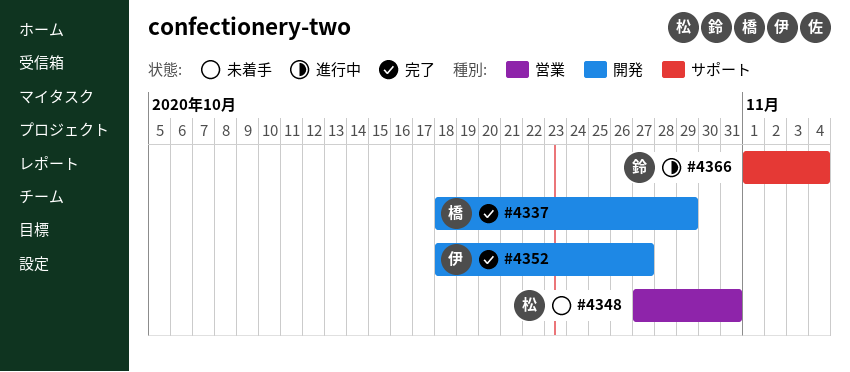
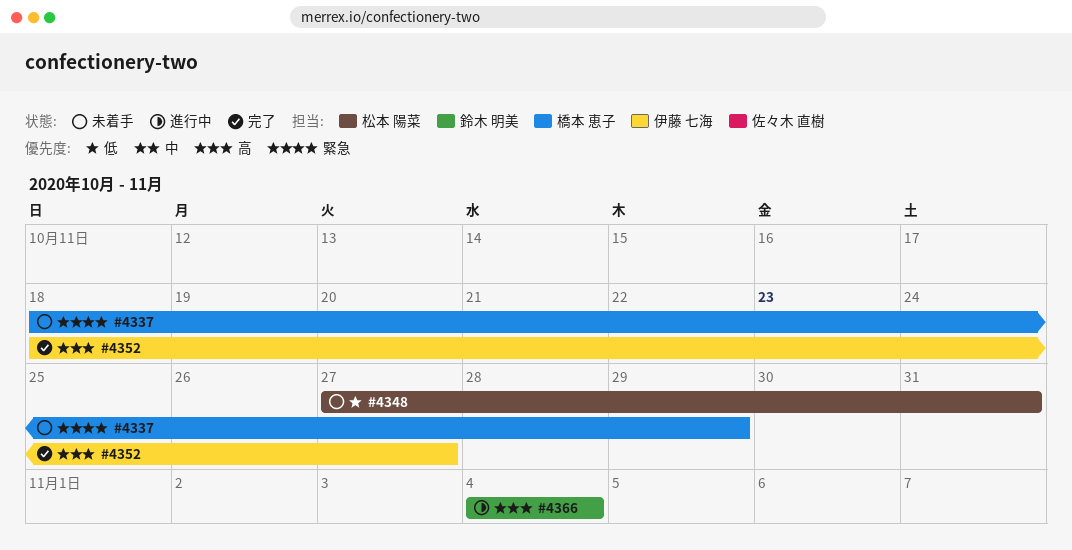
#4337, status: 完了 -> 未着手
#4366, start: Nov 1 -> Nov 4

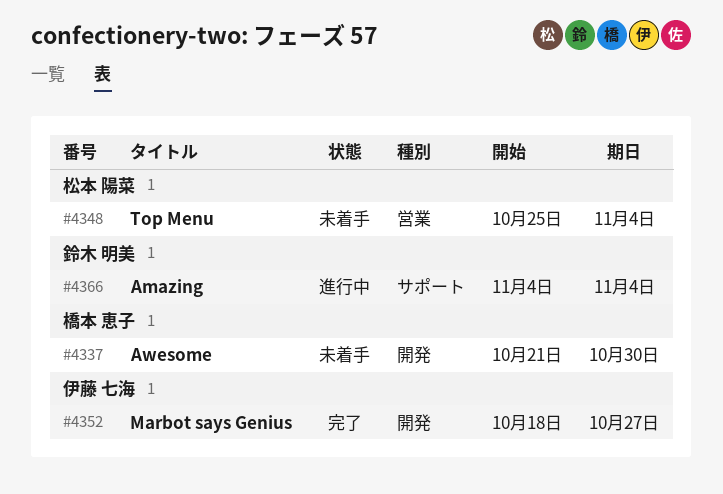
#4337, start: Oct 18 -> Oct 21
#4337, due: Oct 29 -> Oct 30
#4348, start: Oct 27 -> Oct 25
#4348, due: Oct 31 -> Nov 4

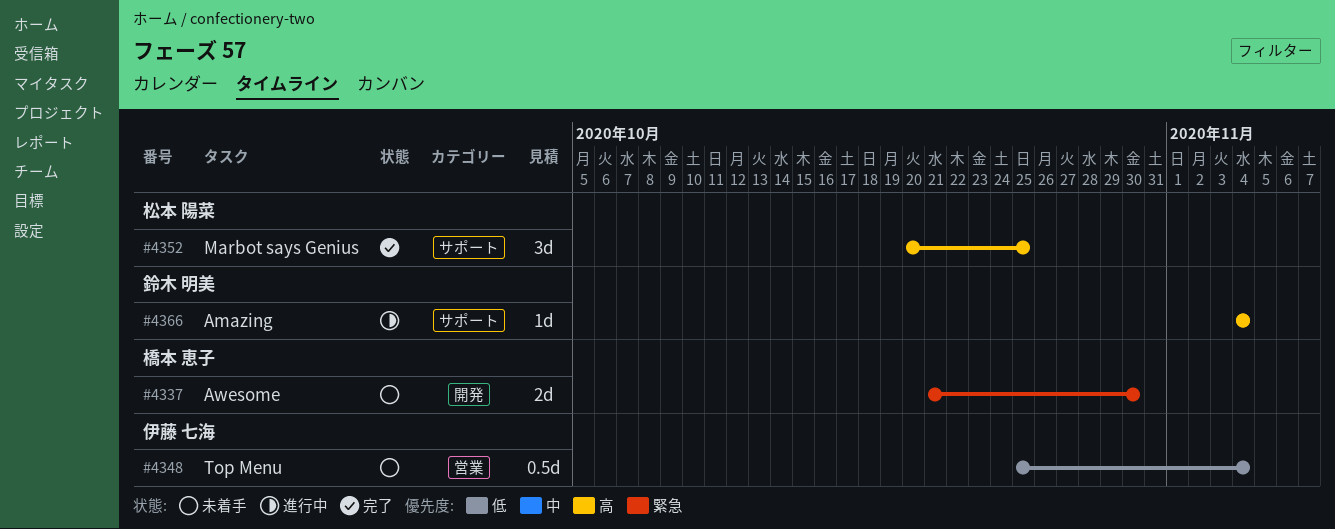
#4348, owner: 松本 陽菜 -> 伊藤 七海
#4352, owner: 伊藤 七海 -> 松本 陽菜
#4352, label: 開発 -> サポート
#4352, start: Oct 18 -> Oct 20
#4352, due: Oct 27 -> Oct 25

